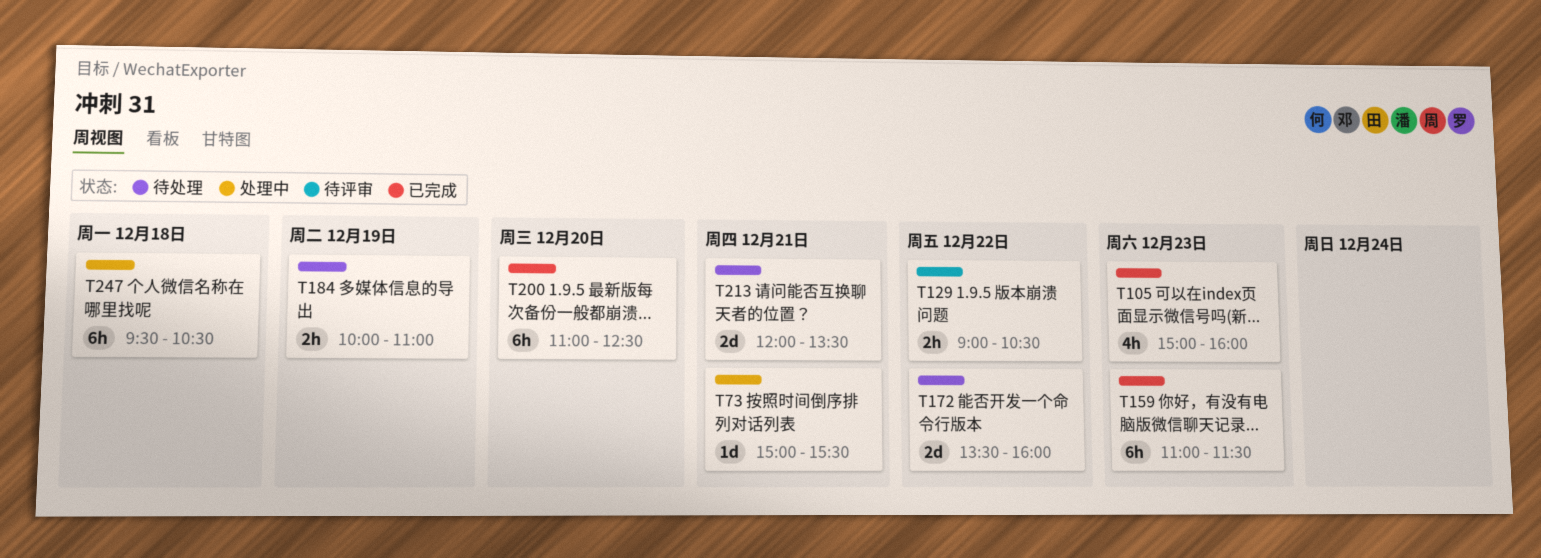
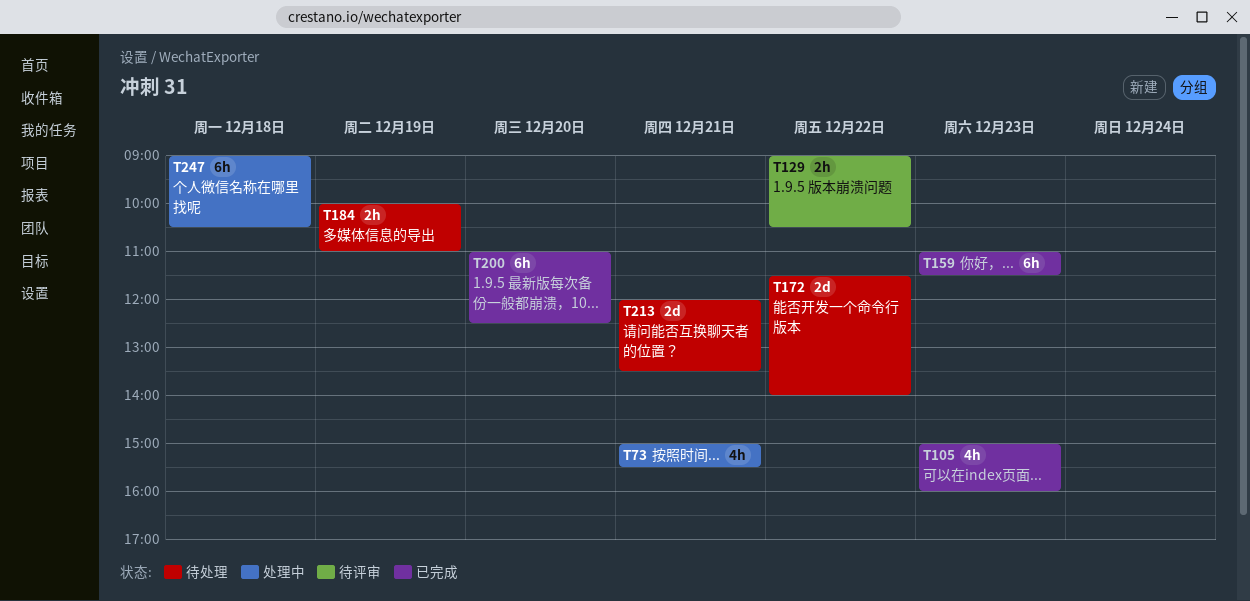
T73, estimate: 1d -> 4h
T172, begins: 13:30 -> 11:30
T172, ends: 16:00 -> 14:00
T247, begins: 09:30 -> 09:00

